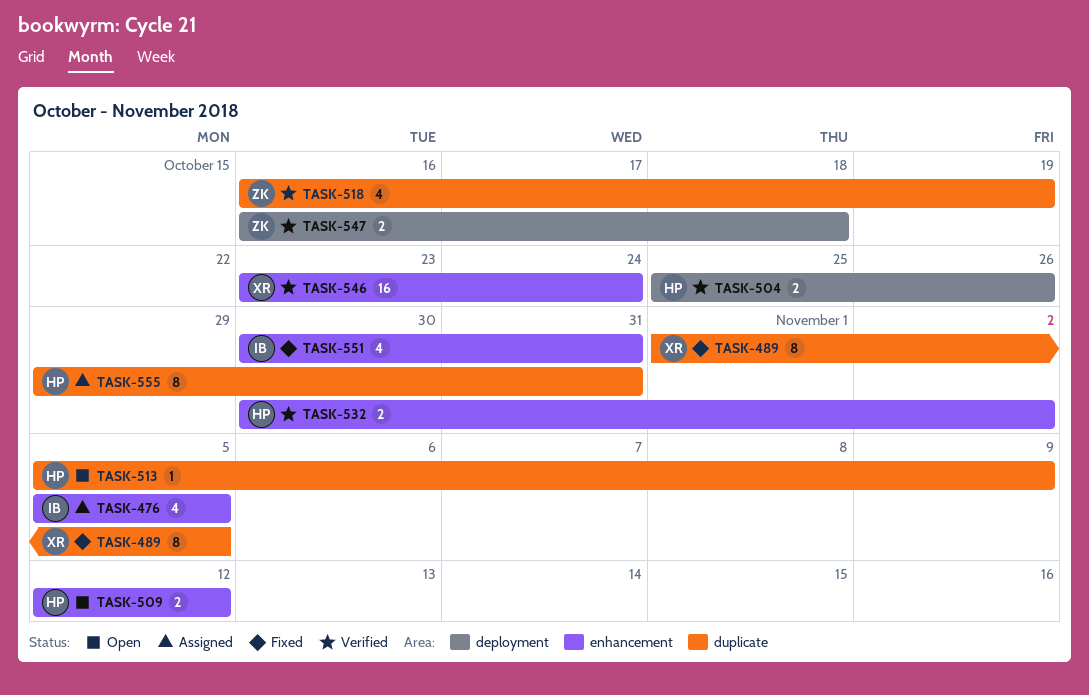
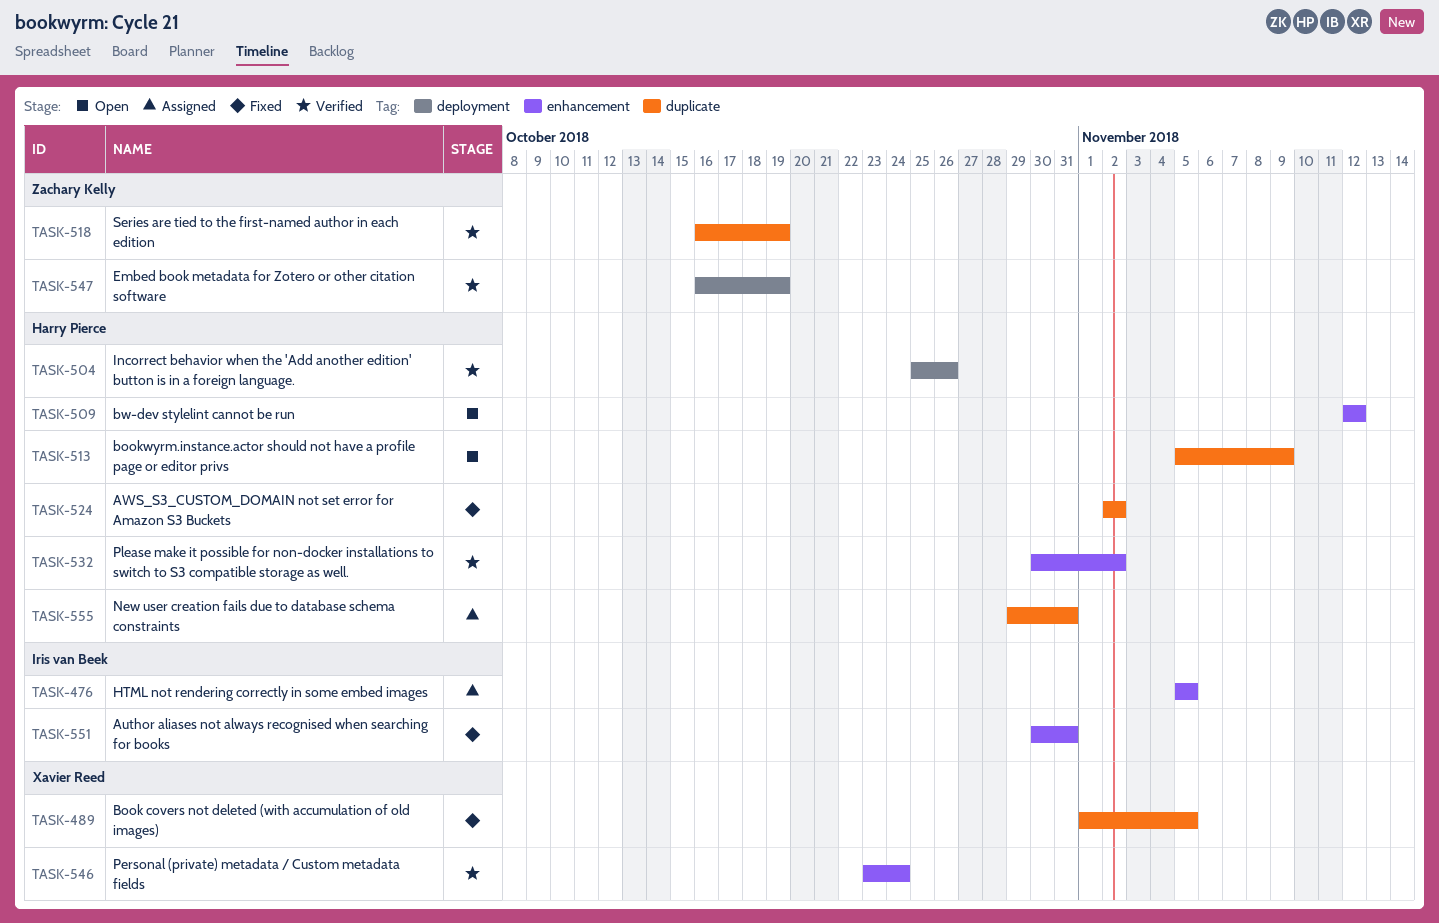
TASK-524: none -> present
TASK-547, due: Oct 18 -> Oct 19

